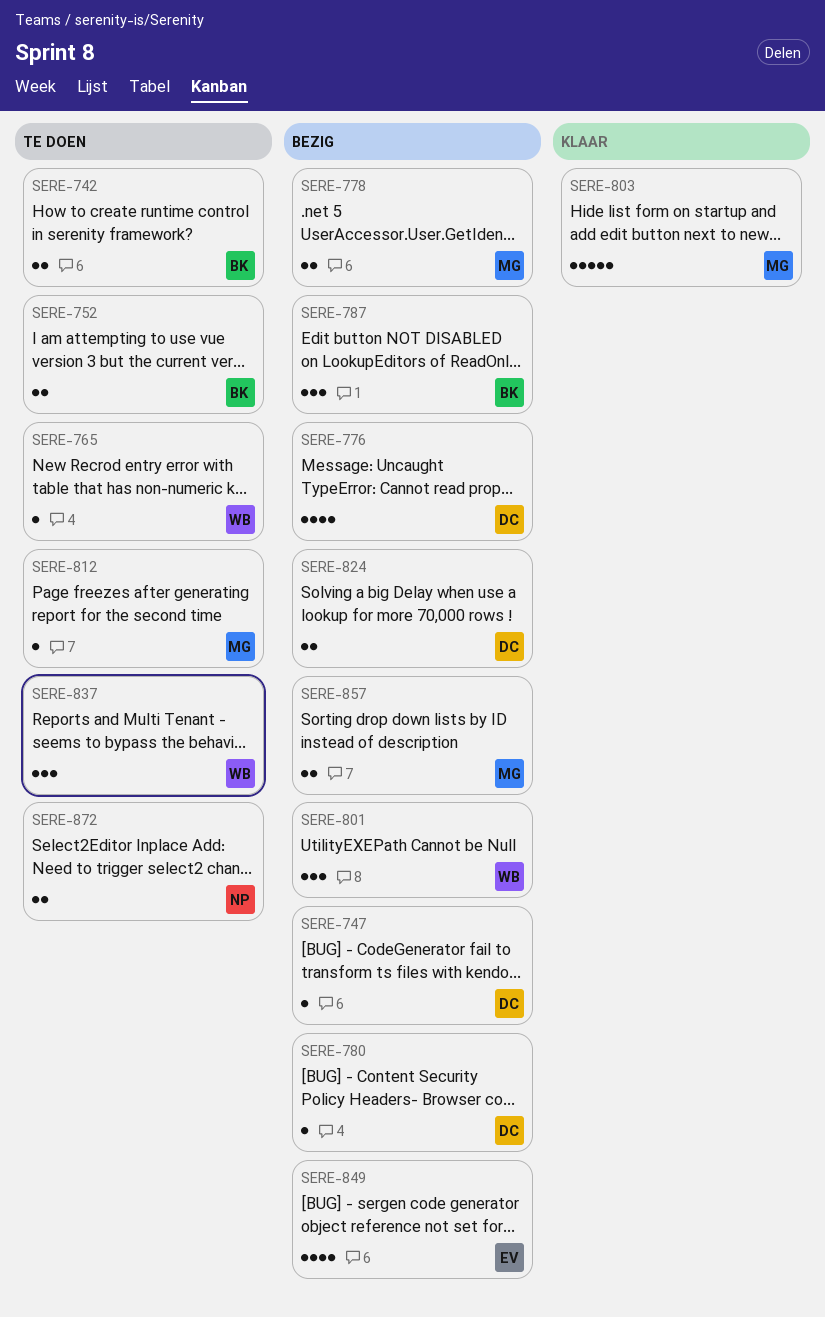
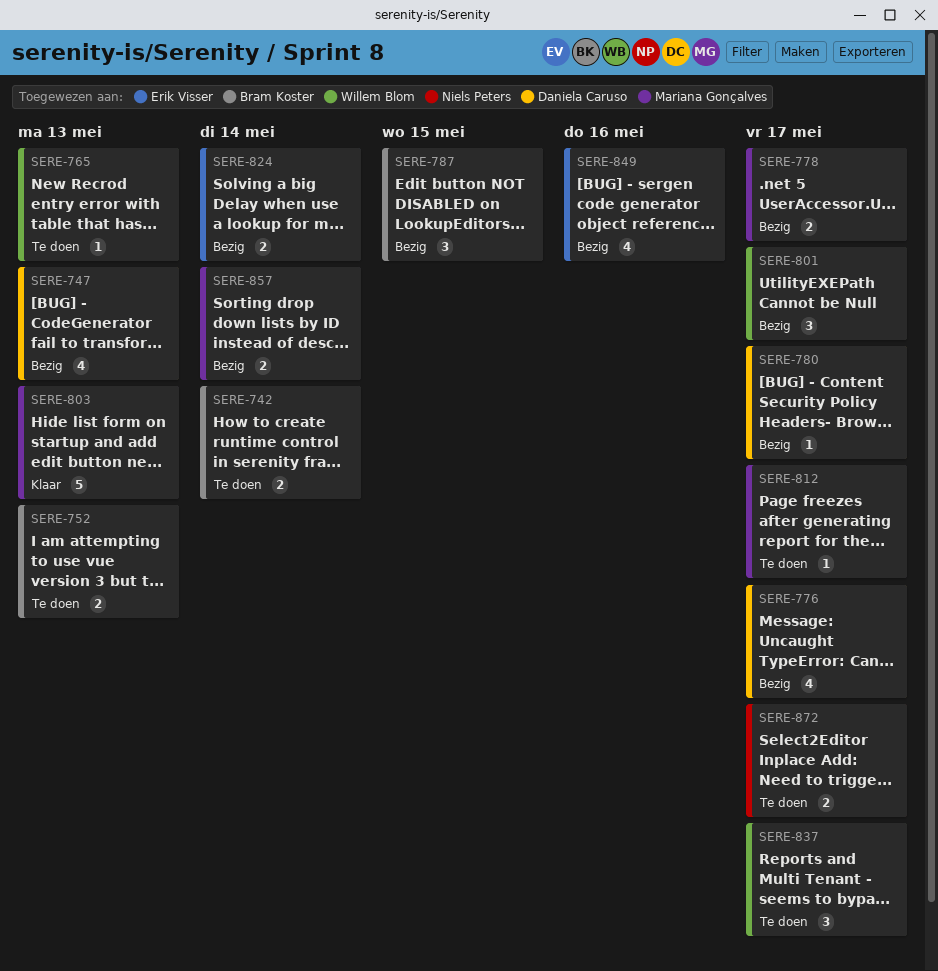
SERE-747, estimate: 1 -> 4
SERE-824, owner: Daniela Caruso -> Erik Visser

